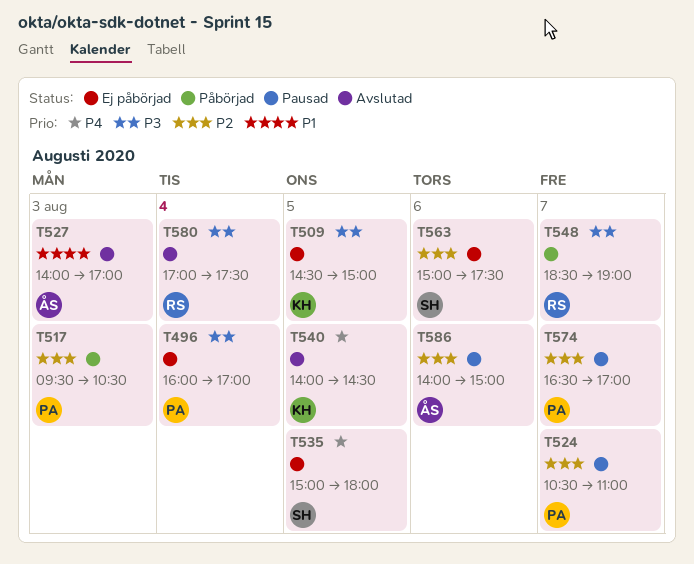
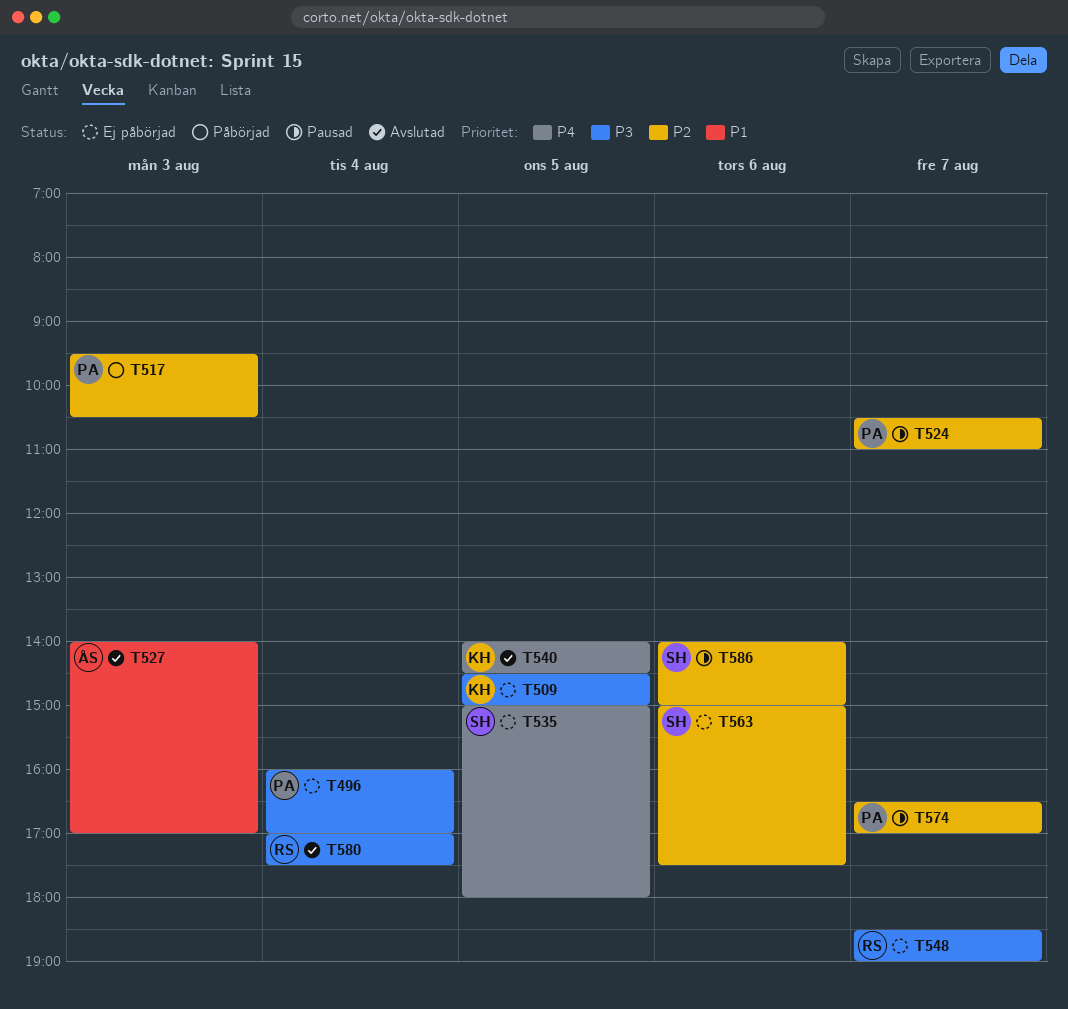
T548, status: Påbörjad -> Ej påbörjad
T586, owner: ÅS -> SH

